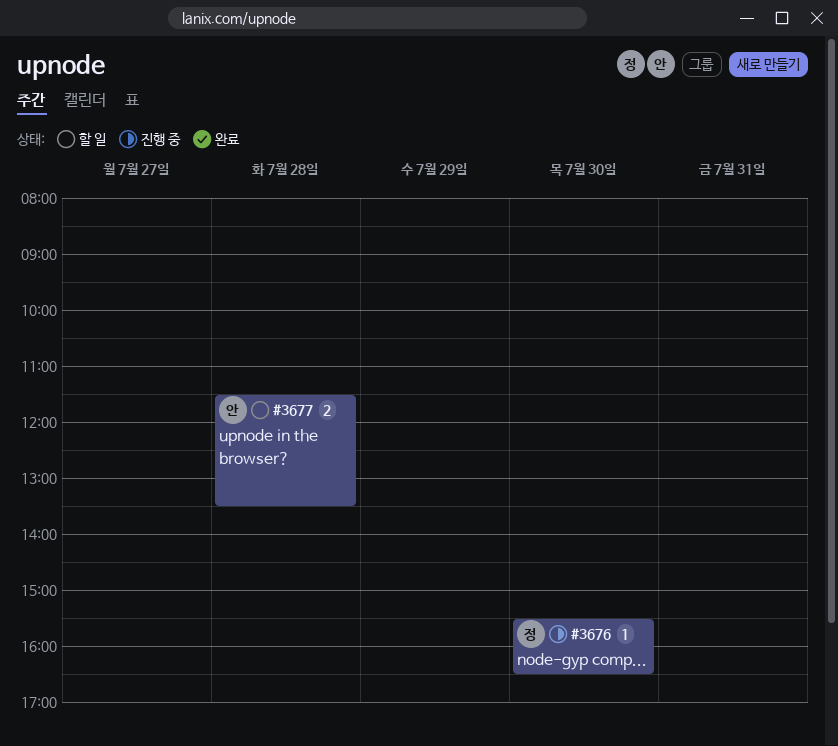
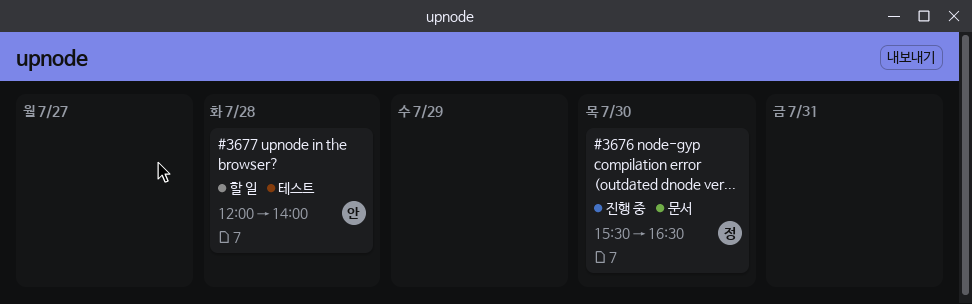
#3677, begins: 11:30 -> 12:00
#3677, ends: 13:30 -> 14:00

